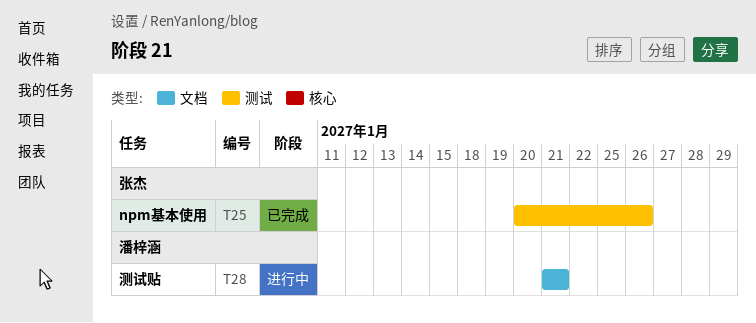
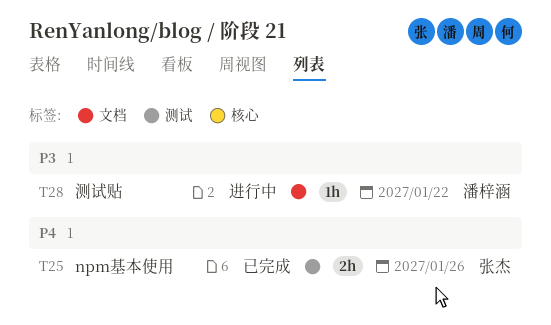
T28, due: Jan 21 -> Jan 22

